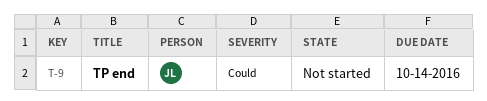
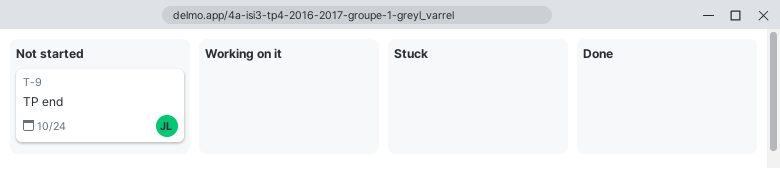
T-9, due: Oct 14 -> Oct 24

